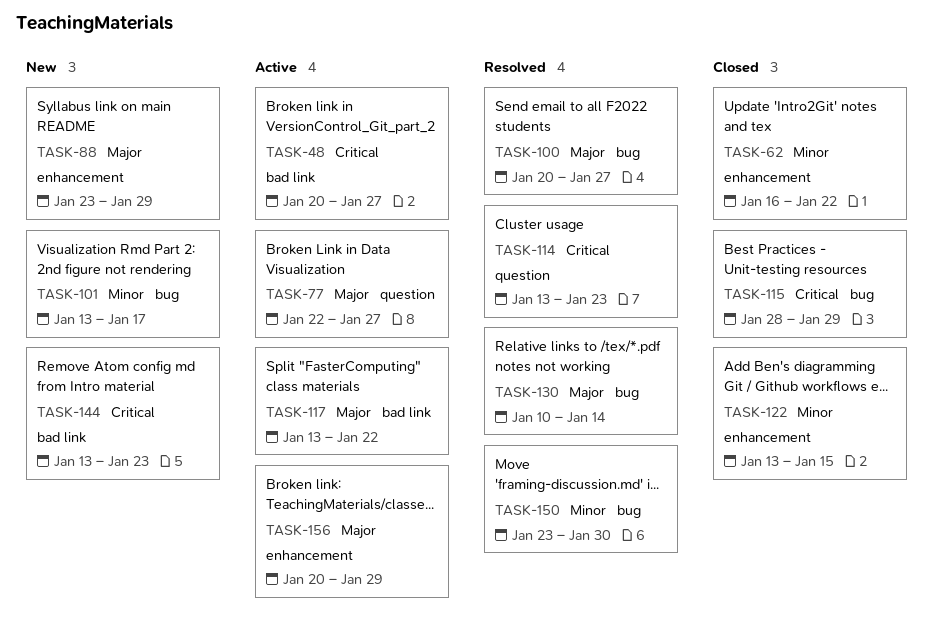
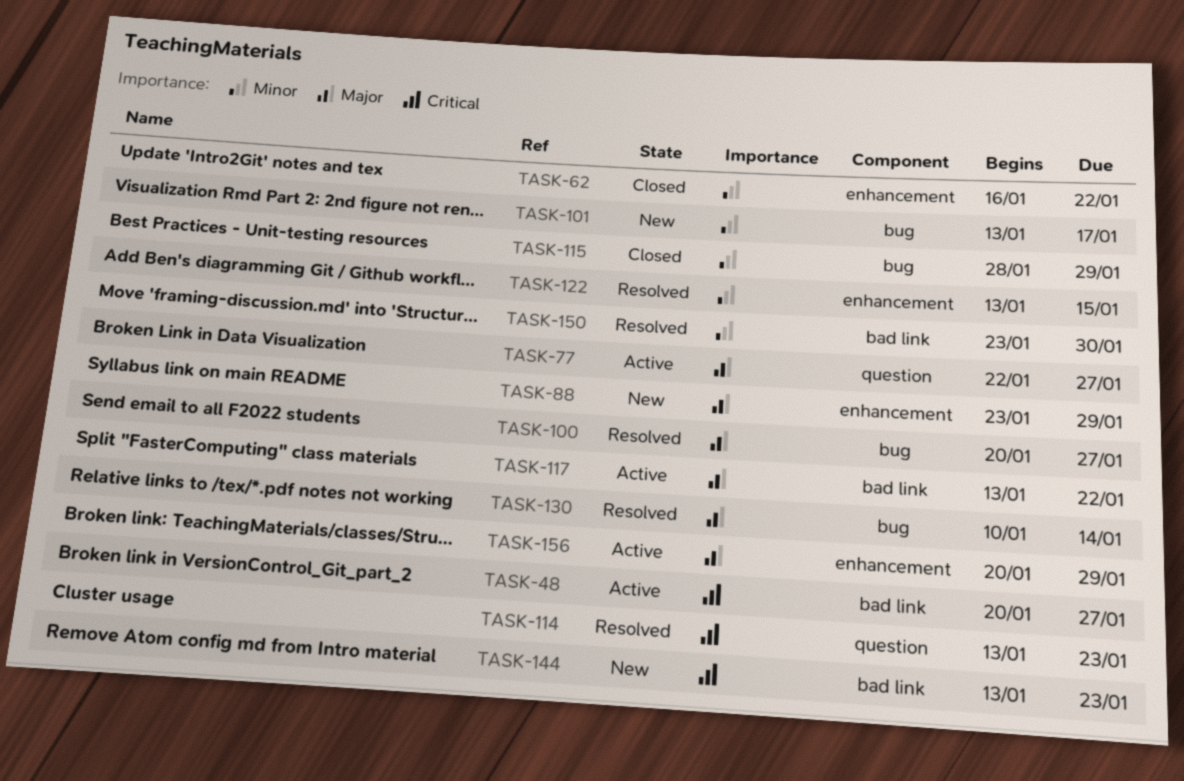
TASK-115, priority: Critical -> Minor
TASK-122, status: Closed -> Resolved
TASK-150, label: bug -> bad link

